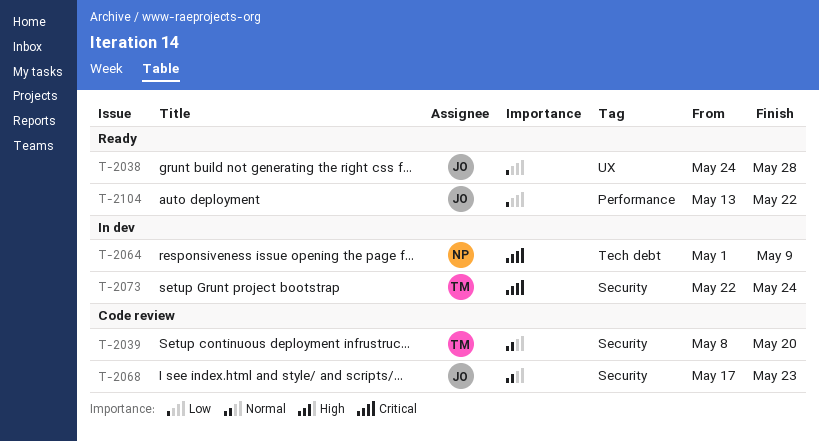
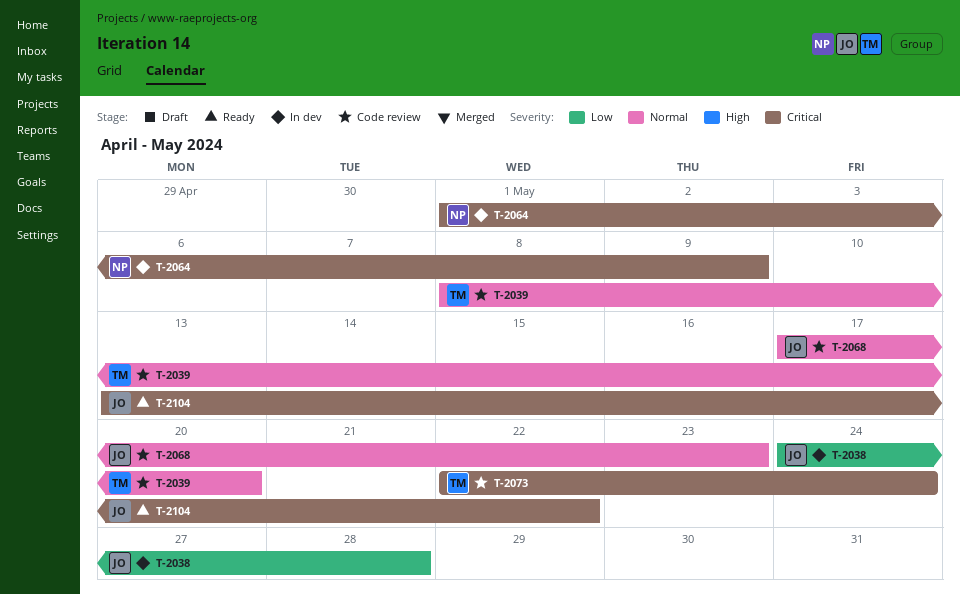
T-2038, status: Ready -> In dev
T-2073, status: In dev -> Code review
T-2104, priority: Low -> Critical

